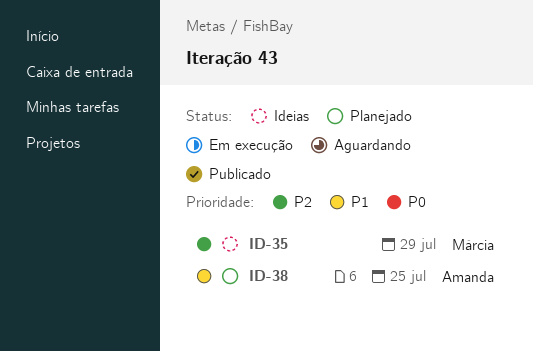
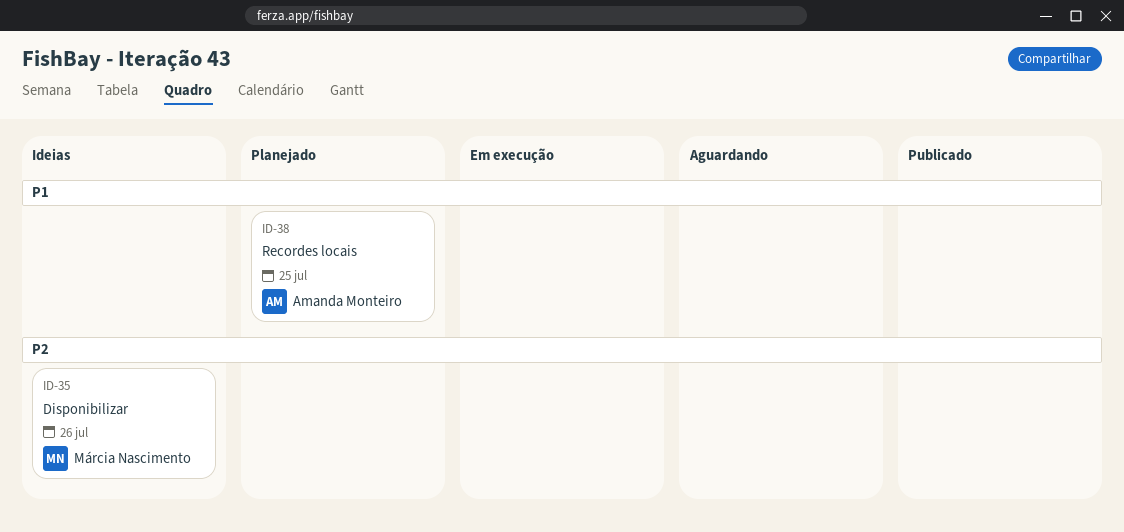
ID-35, due: Jul 29 -> Jul 26

